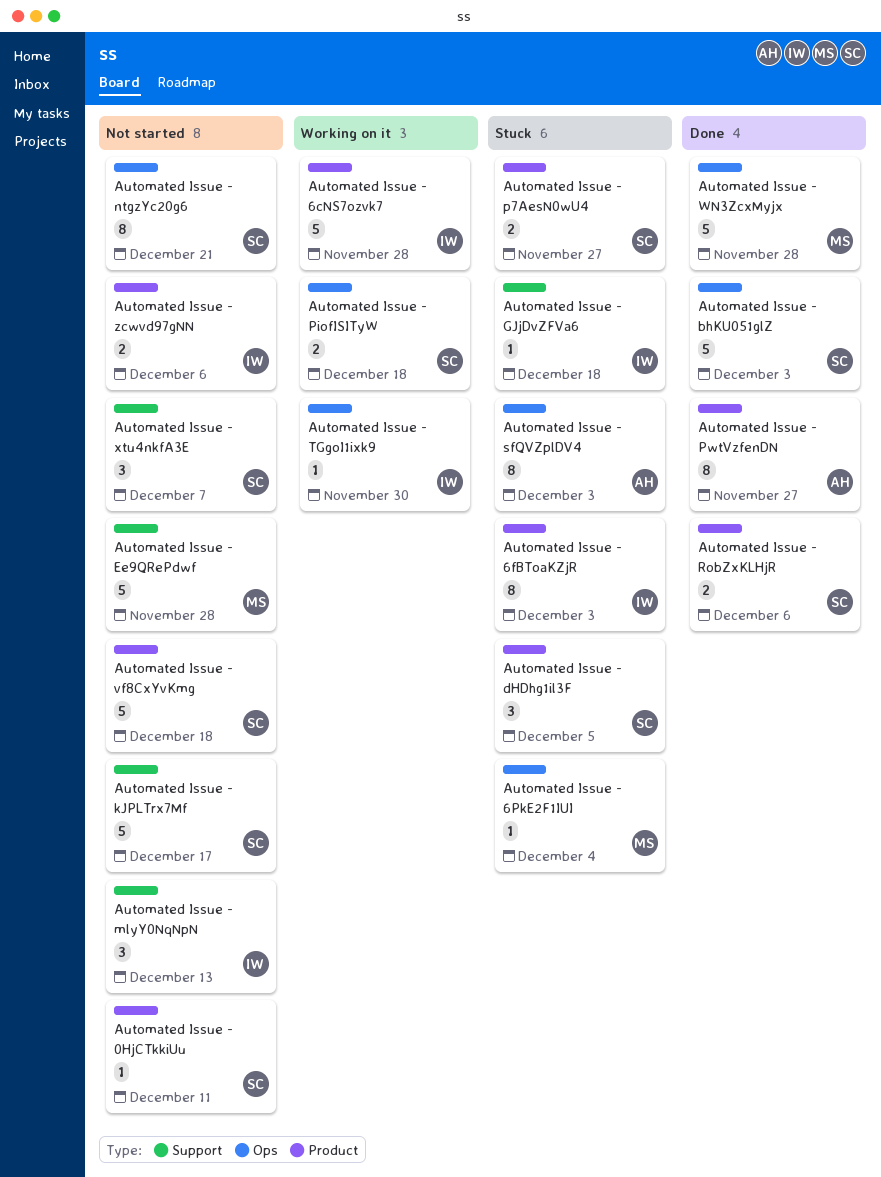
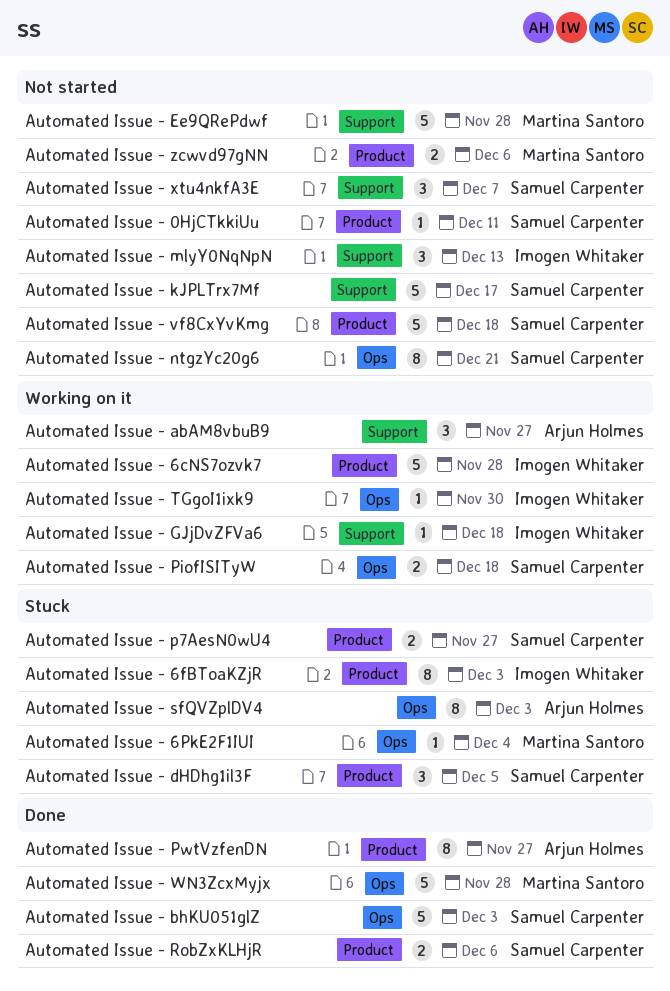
Automated Issue - abAM8vbuB9: none -> present
Automated Issue - GJjDvZFVa6, status: Stuck -> Working on it
Automated Issue - zcwvd97gNN, owner: Imogen Whitaker -> Martina Santoro

